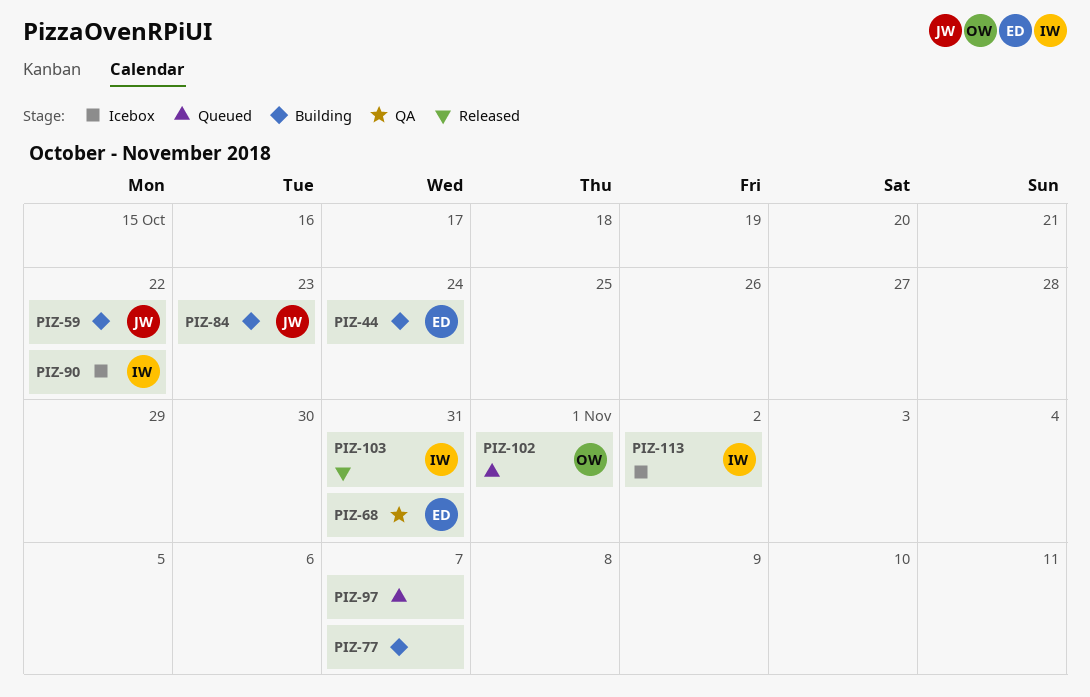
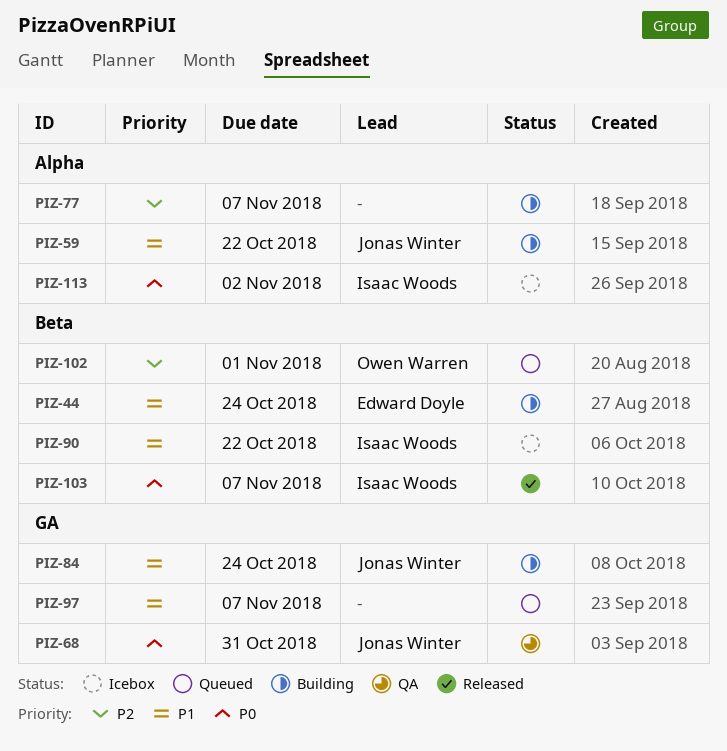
PIZ-68, owner: Edward Doyle -> Jonas Winter
PIZ-84, due: Oct 23 -> Oct 24
PIZ-103, due: Oct 31 -> Nov 7

